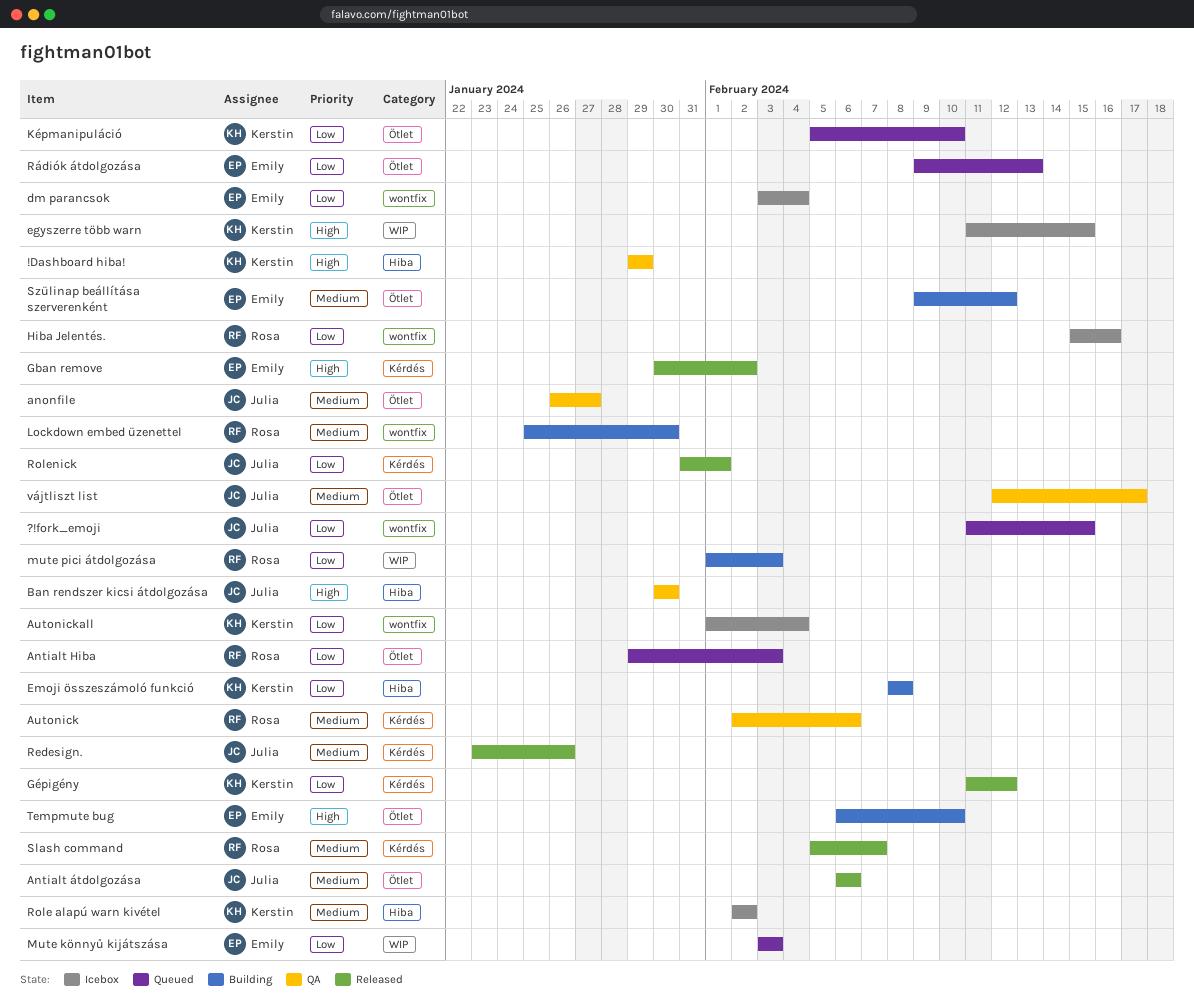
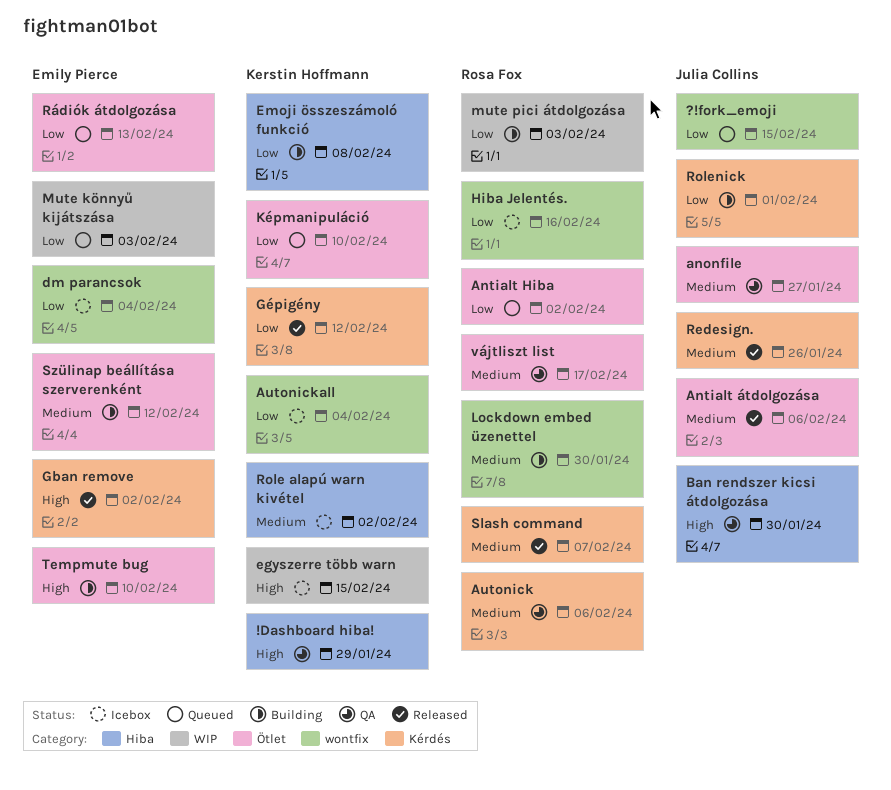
Antialt Hiba, due: Feb 3 -> Feb 2
Rolenick, status: Released -> Building
vájtliszt list, owner: Julia Collins -> Rosa Fox

